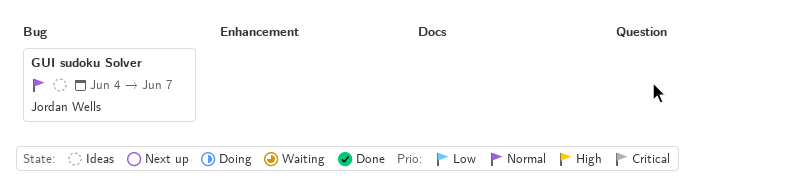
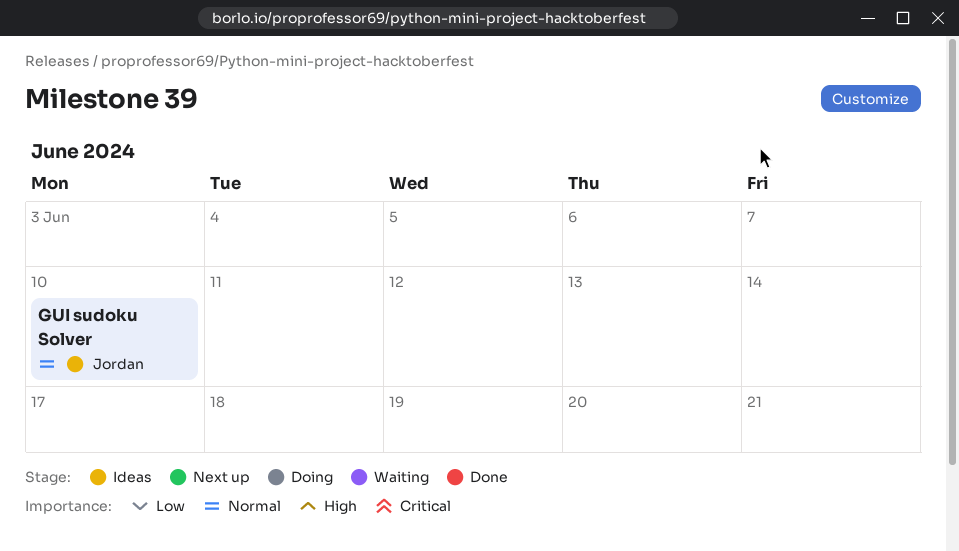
GUI sudoku Solver, due: Jun 7 -> Jun 10

